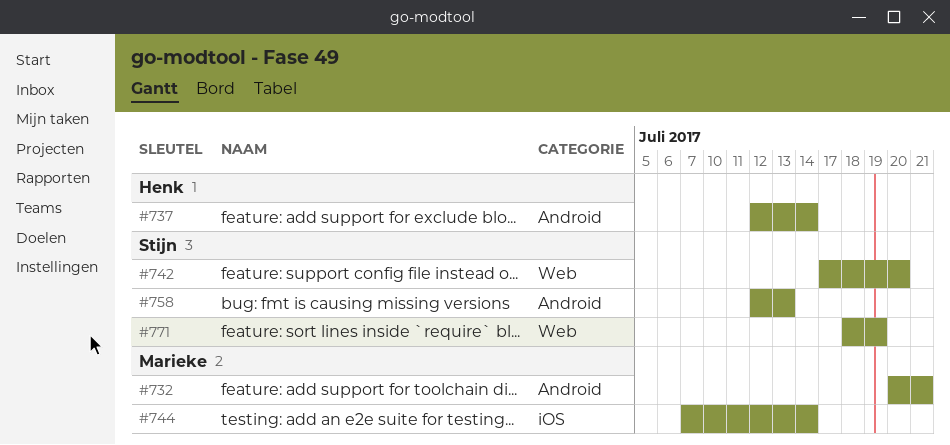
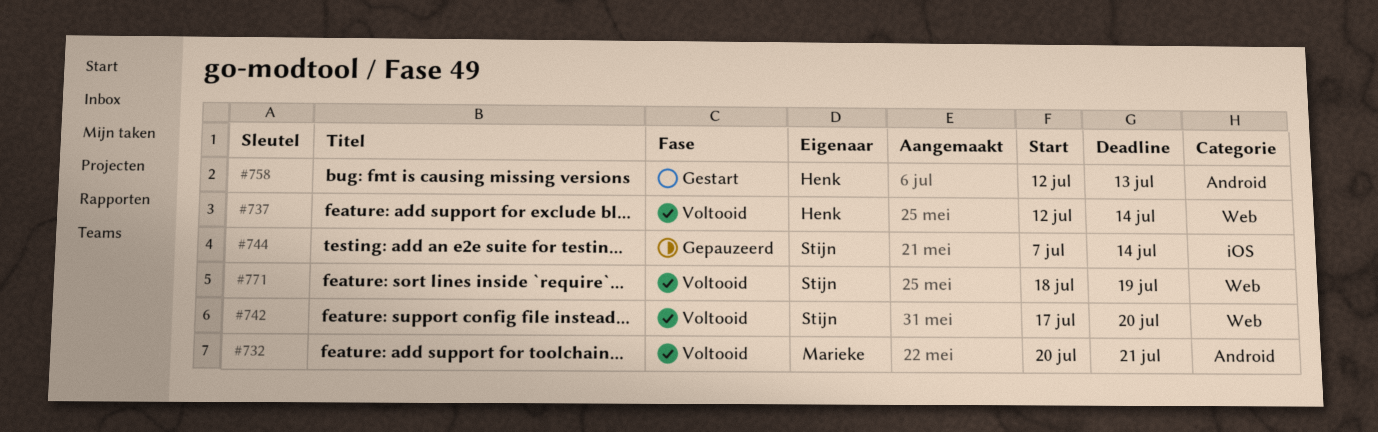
#737, label: Android -> Web
#744, owner: Marieke -> Stijn
#758, owner: Stijn -> Henk

